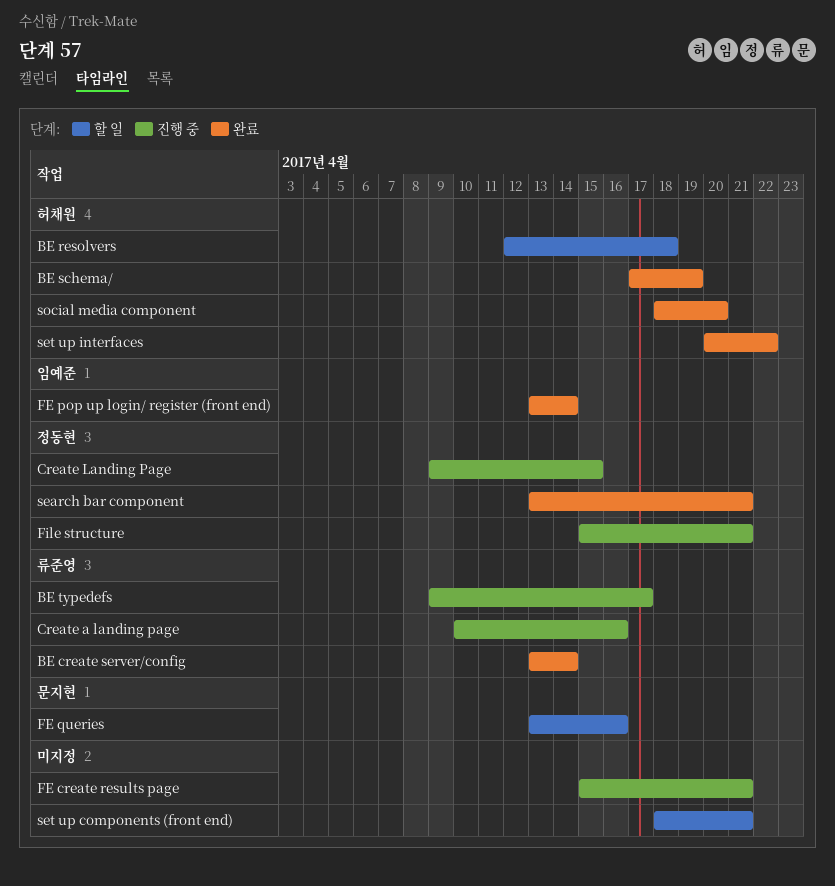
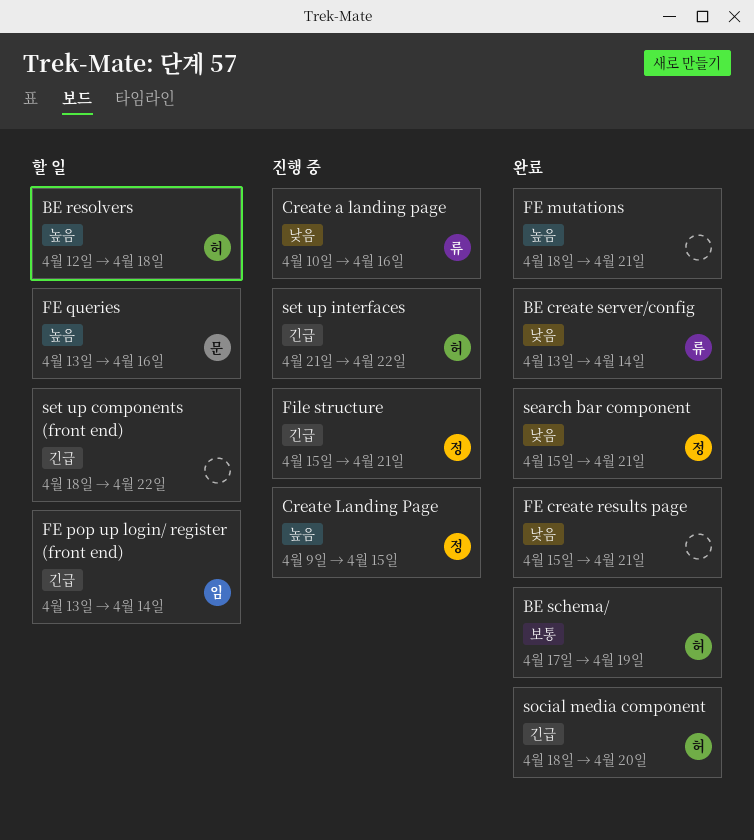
BE typedefs: present -> none
FE create results page, status: 진행 중 -> 완료
FE mutations: none -> present
FE pop up login/ register (front end), status: 완료 -> 할 일
search bar component, start: Apr 13 -> Apr 15
set up components (front end), due: Apr 21 -> Apr 22
set up interfaces, status: 완료 -> 진행 중
set up interfaces, start: Apr 20 -> Apr 21

